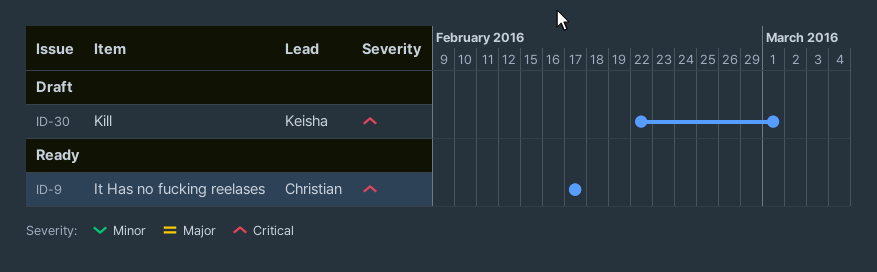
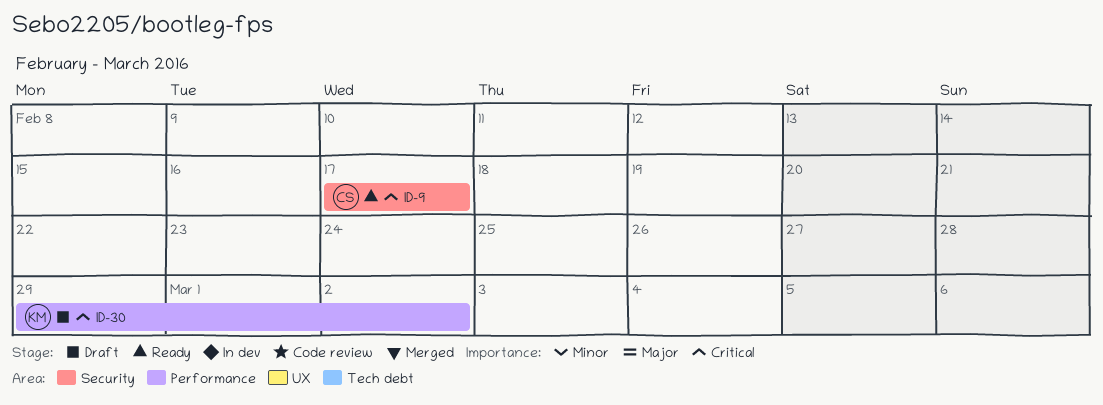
ID-30, start: Feb 22 -> Feb 29
ID-30, due: Mar 1 -> Mar 2

